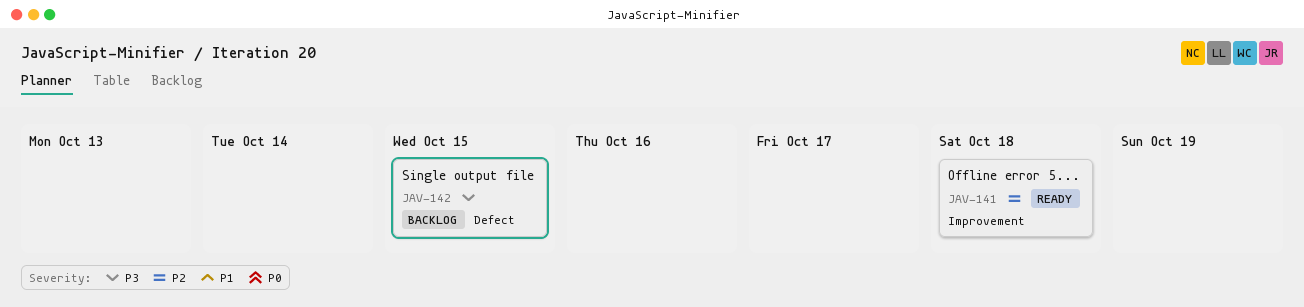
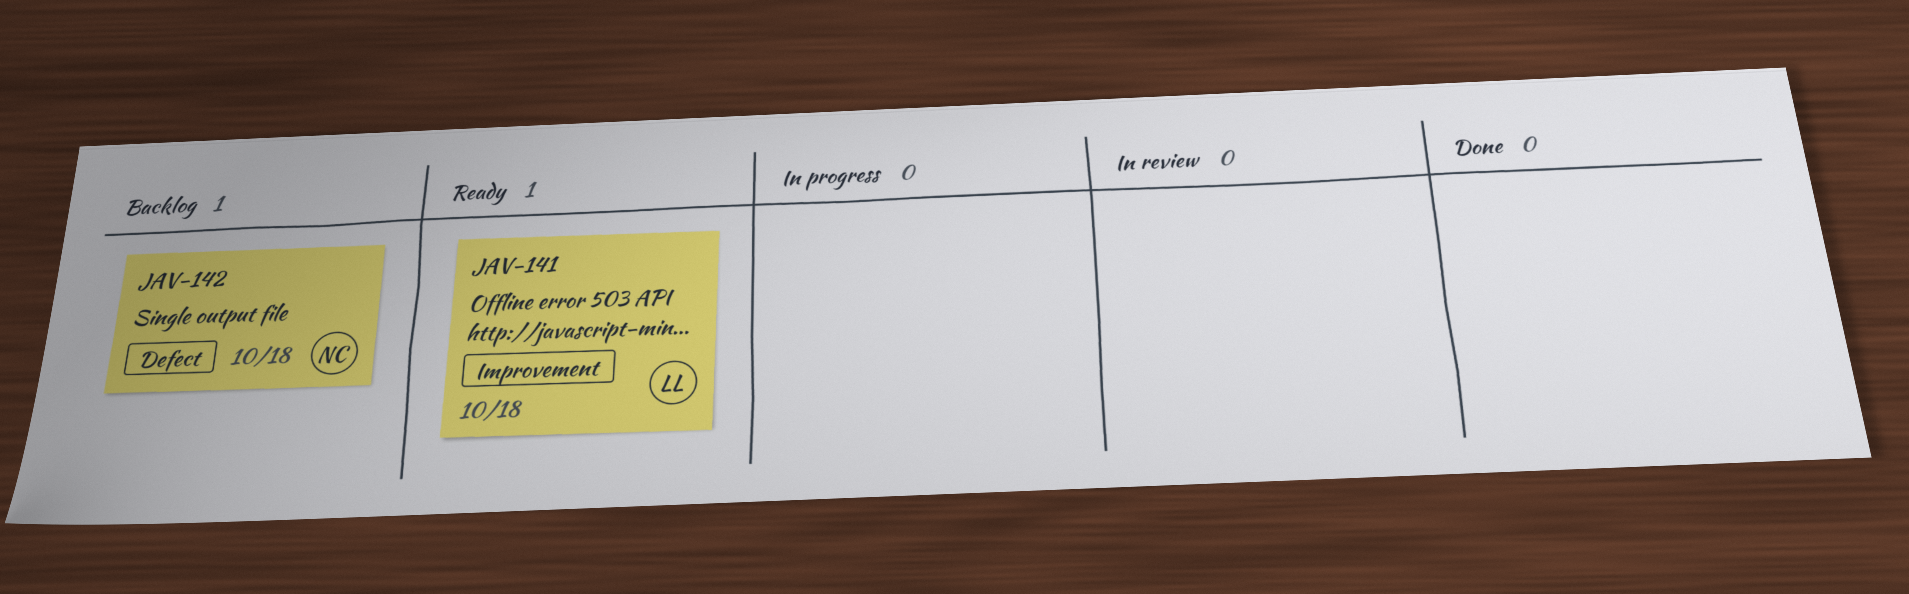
JAV-142, due: Oct 15 -> Oct 18

